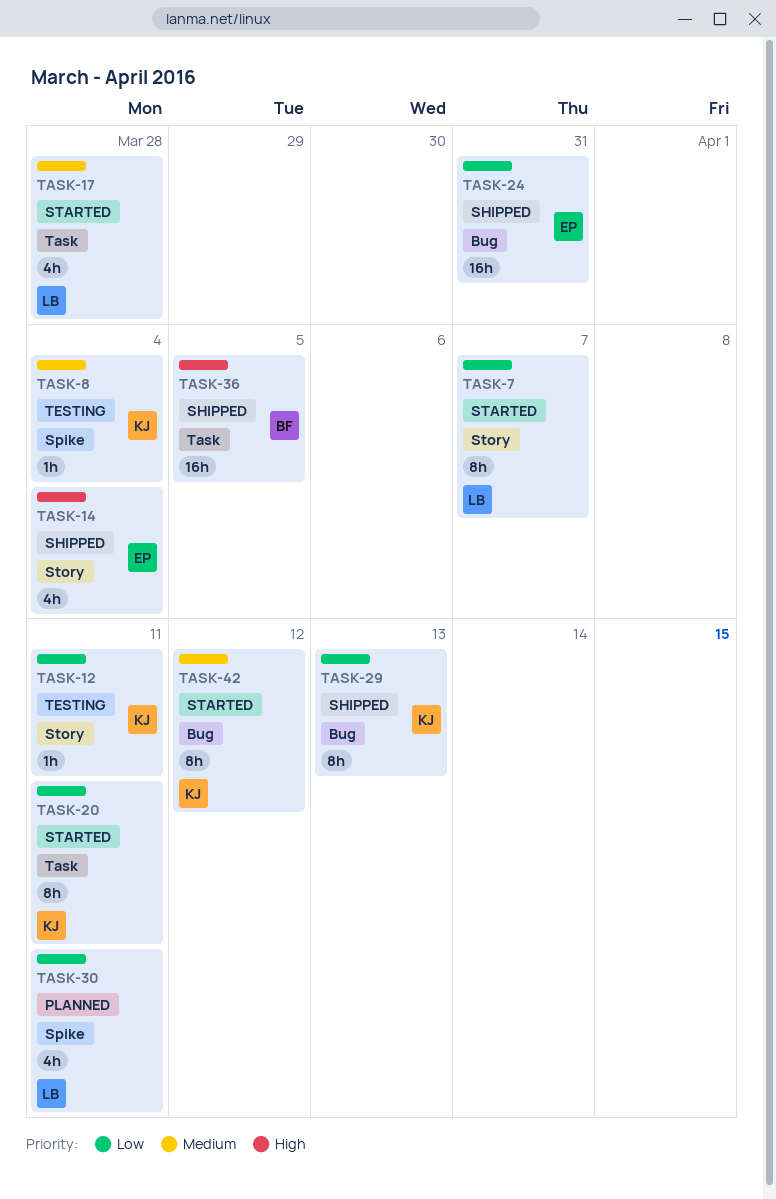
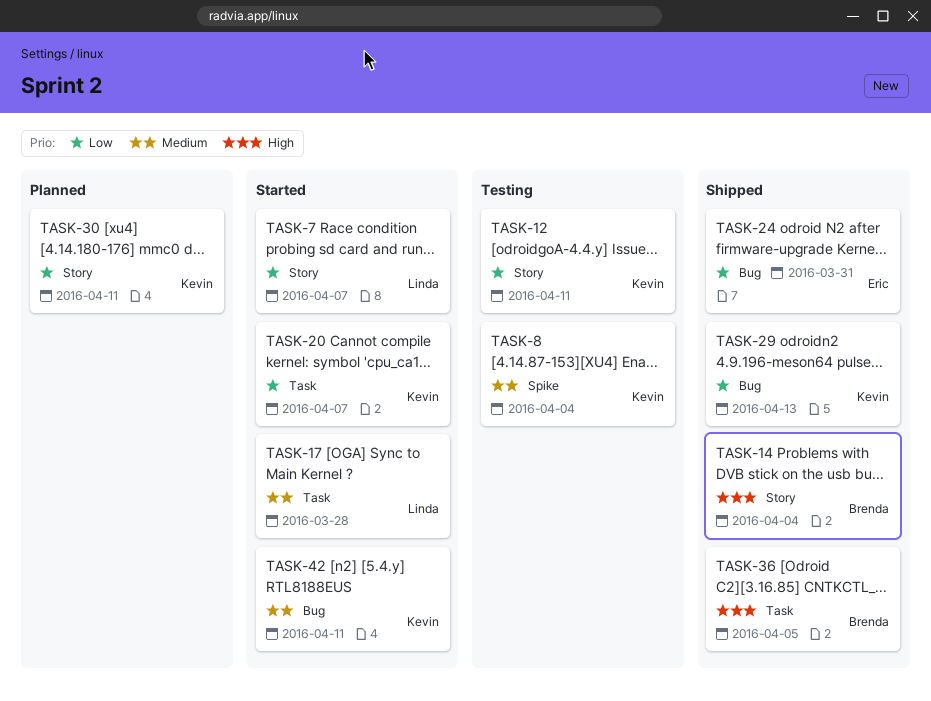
TASK-14, owner: Eric -> Brenda
TASK-20, due: Apr 11 -> Apr 7
TASK-30, owner: Linda -> Kevin
TASK-30, label: Spike -> Story
TASK-42, due: Apr 12 -> Apr 11

